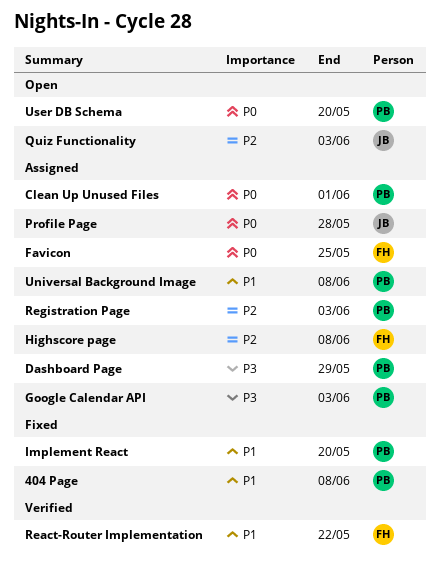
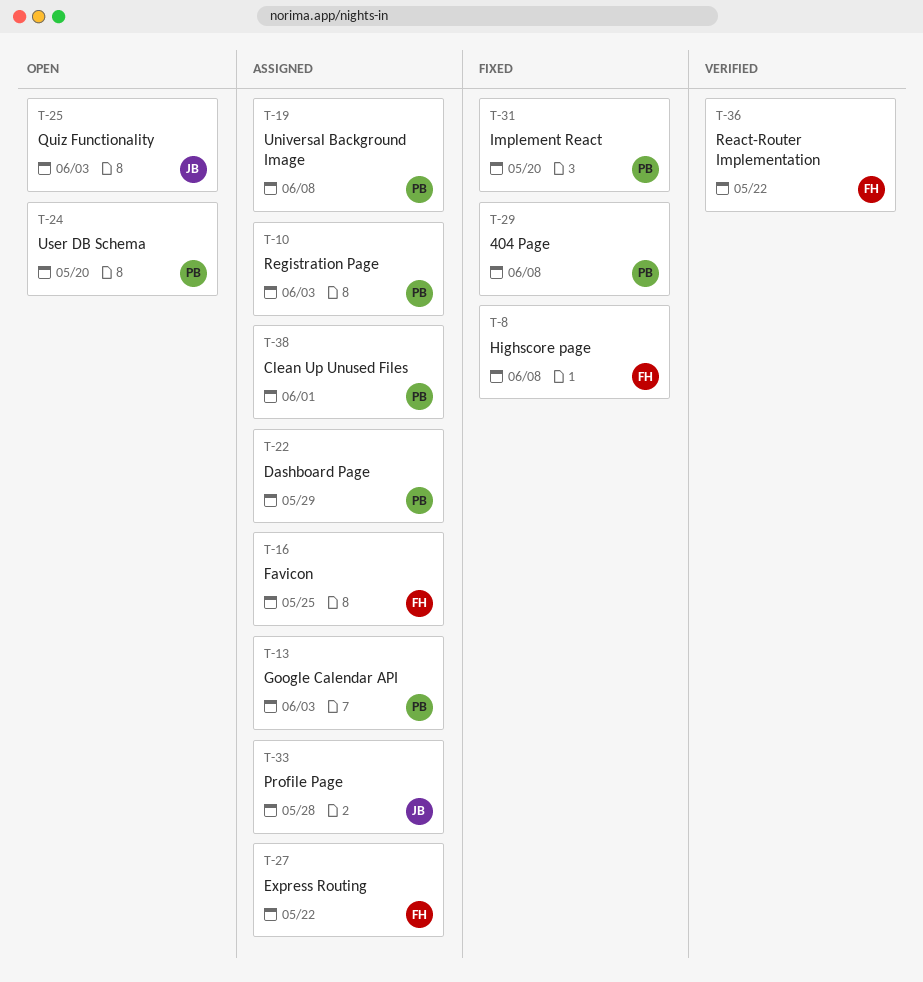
Express Routing: none -> present
Highscore page, status: Assigned -> Fixed

